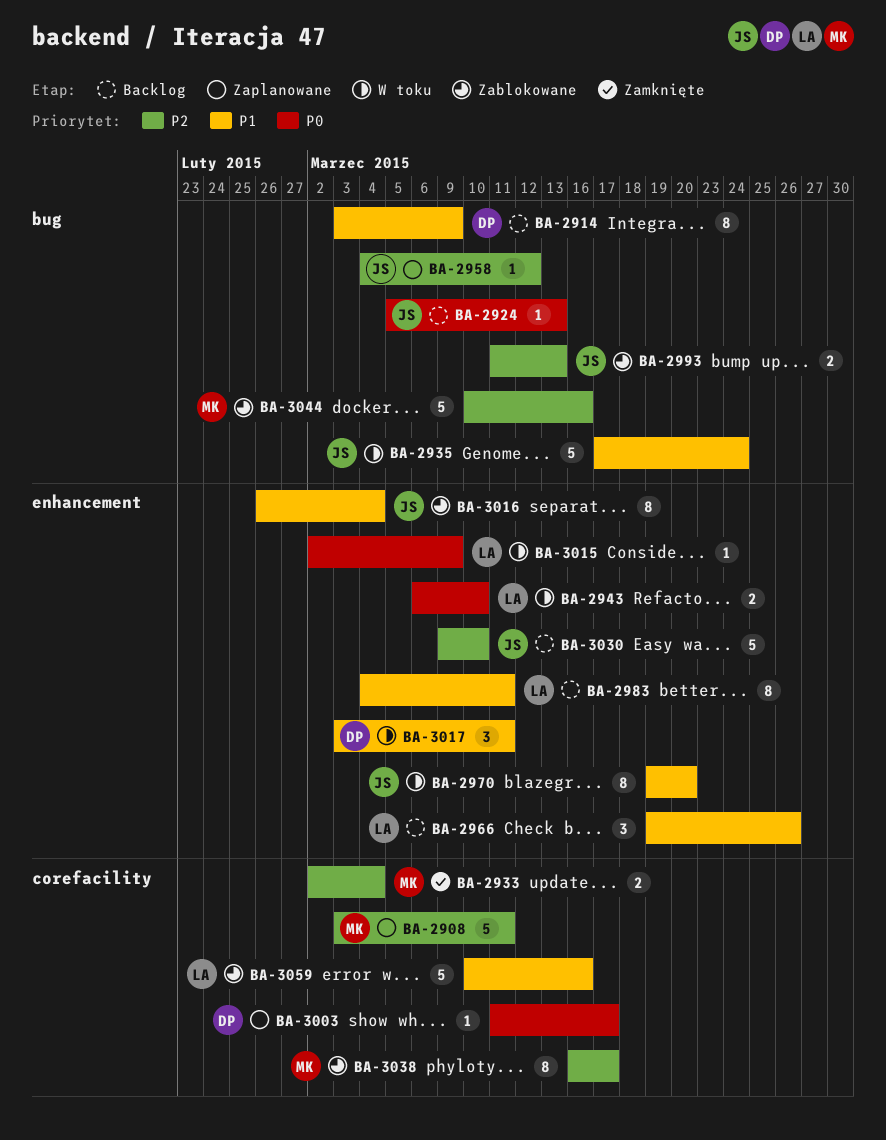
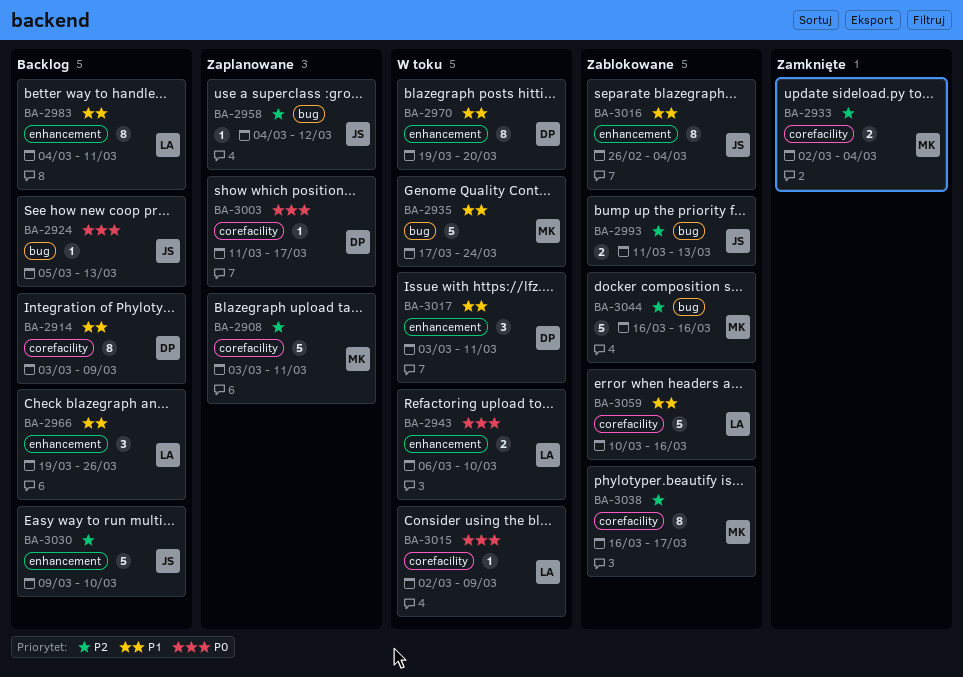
BA-2914, label: bug -> corefacility
BA-2935, owner: JS -> MK
BA-2970, owner: JS -> DP
BA-3015, label: enhancement -> corefacility
BA-3044, start: Mar 10 -> Mar 16

